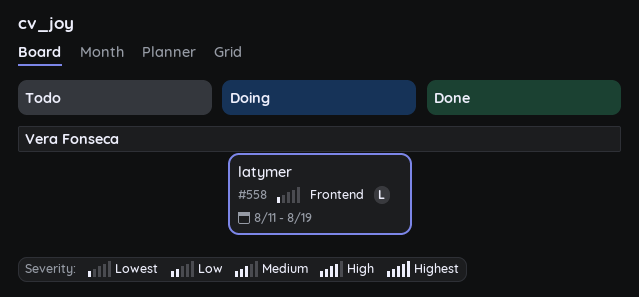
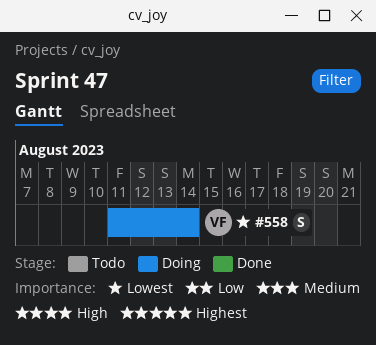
#558, estimate: L -> S
#558, due: Aug 19 -> Aug 14

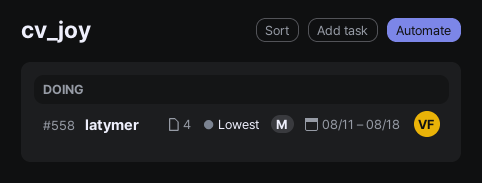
#558, estimate: S -> M
#558, due: Aug 14 -> Aug 18

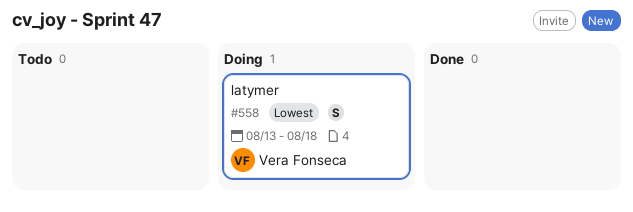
#558, estimate: M -> S
#558, start: Aug 11 -> Aug 13

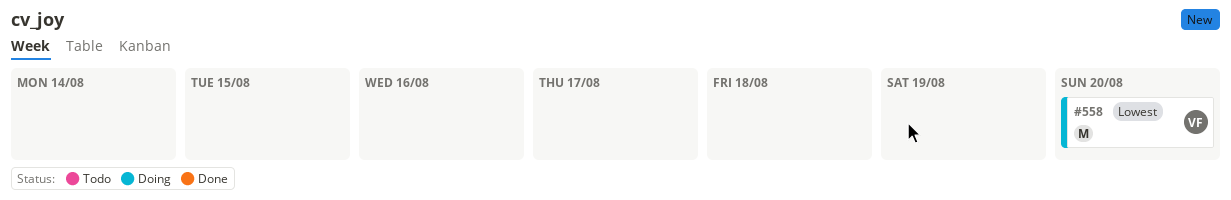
#558, estimate: S -> M
#558, due: Aug 18 -> Aug 20

